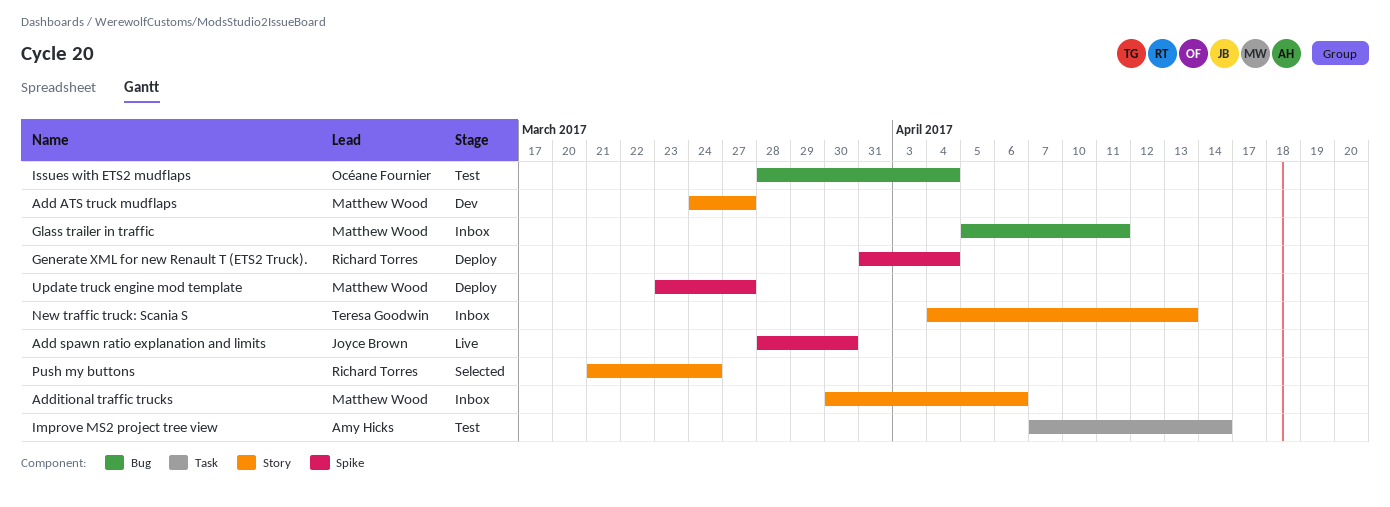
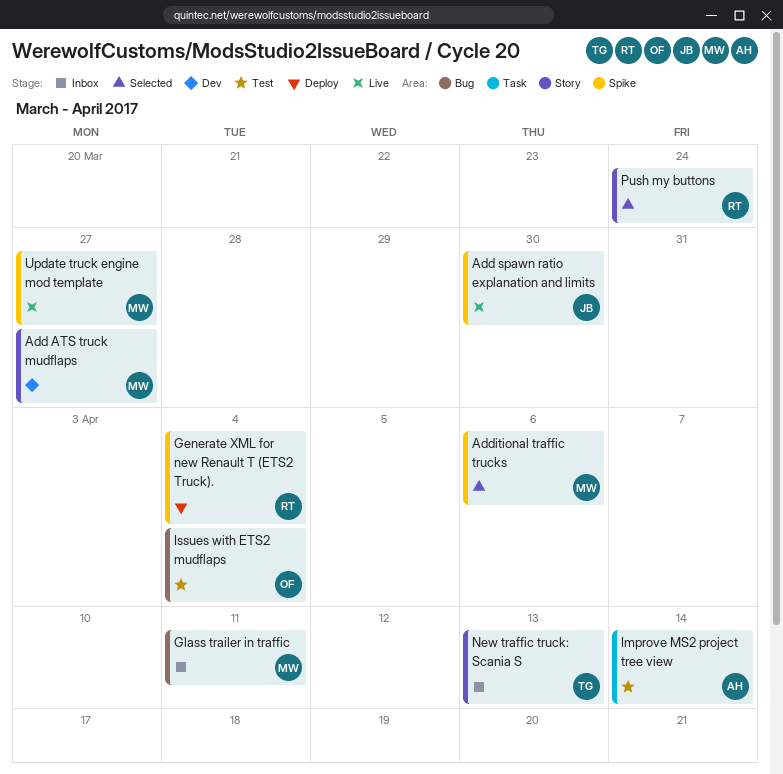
Additional traffic trucks, status: Inbox -> Selected
Additional traffic trucks, label: Story -> Spike
Update truck engine mod template, status: Deploy -> Live

